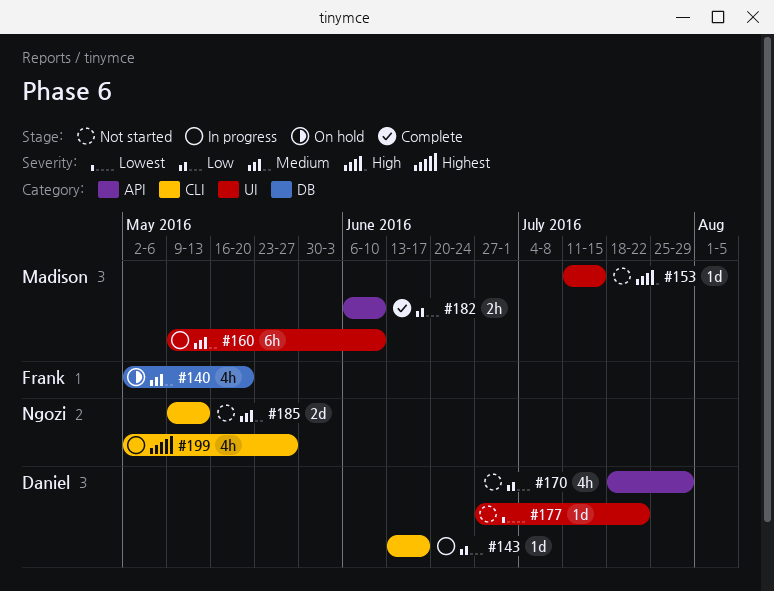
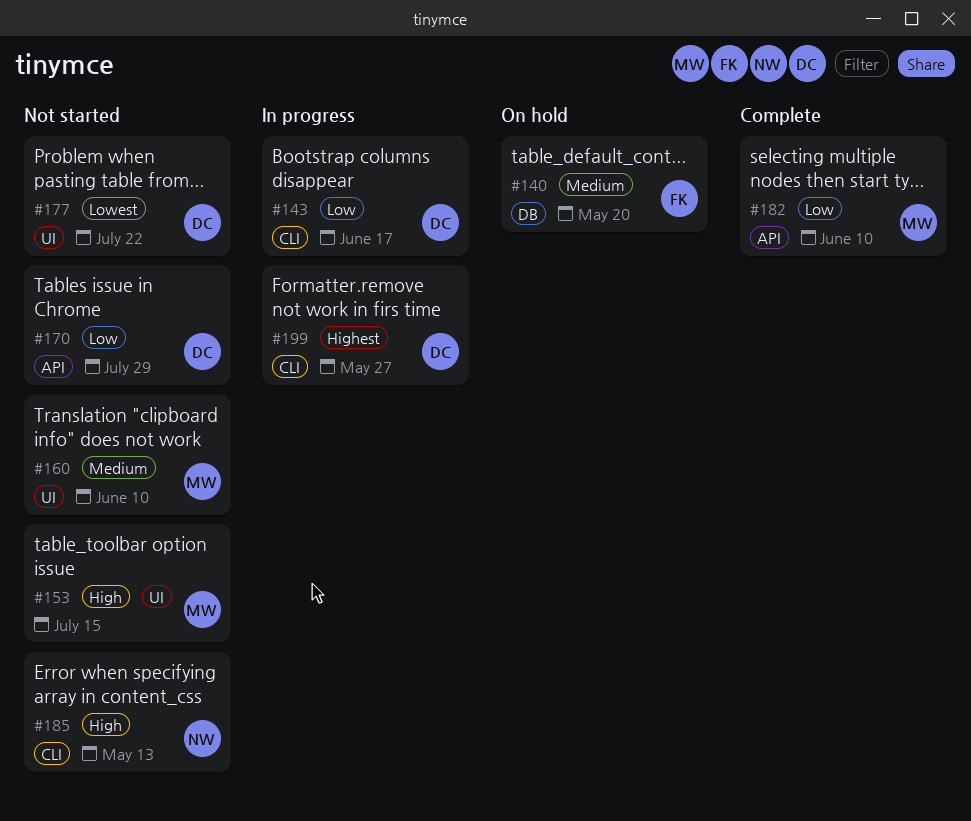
#160, status: In progress -> Not started
#185, priority: Medium -> High
#199, owner: Ngozi -> Daniel

